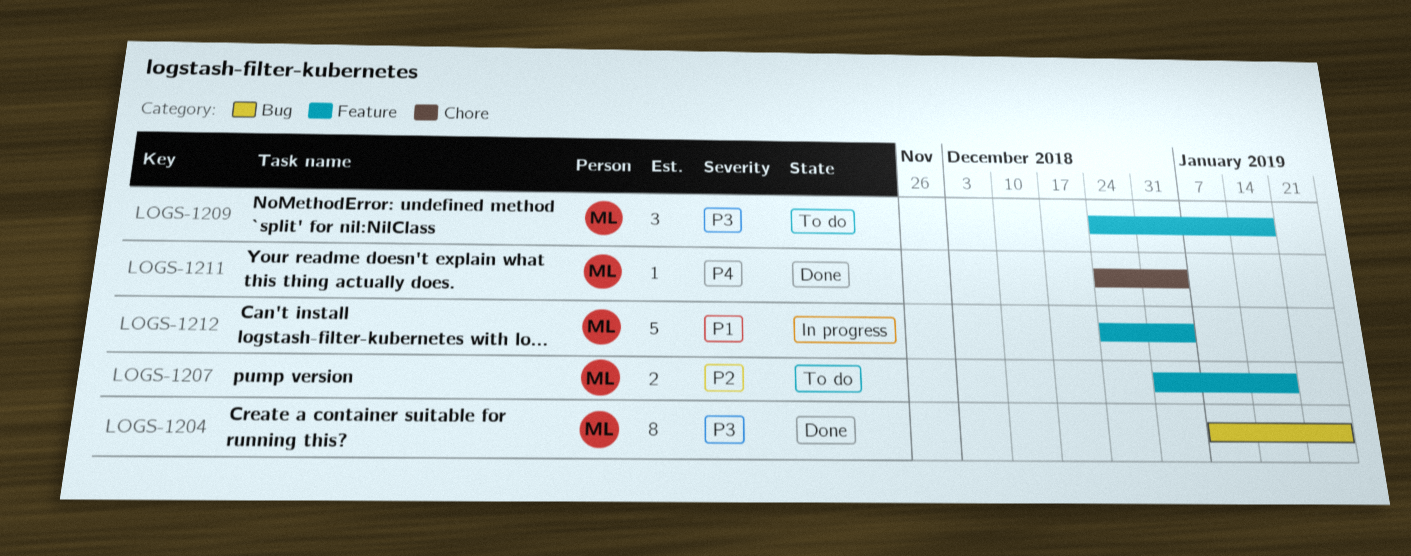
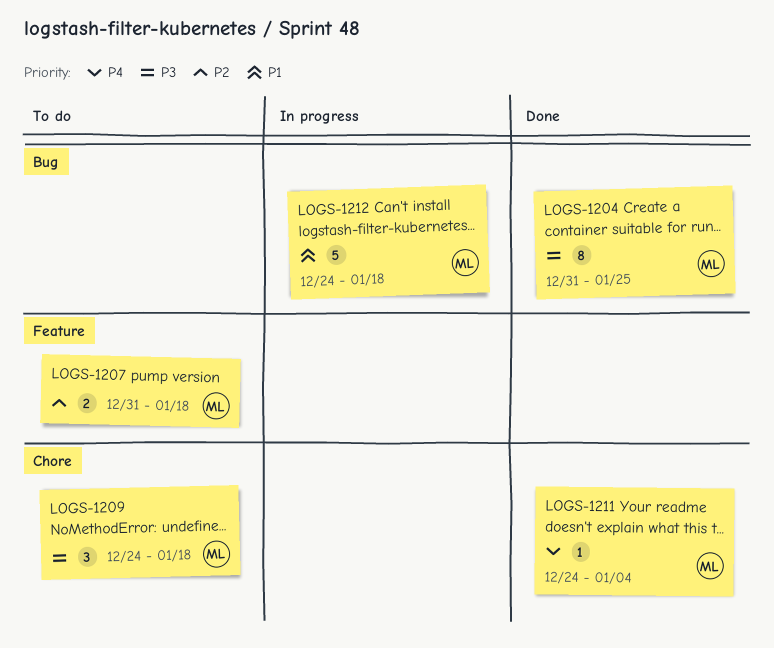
LOGS-1204, start: Jan 7 -> Dec 31
LOGS-1209, label: Feature -> Chore
LOGS-1212, label: Feature -> Bug
LOGS-1212, due: Jan 4 -> Jan 18

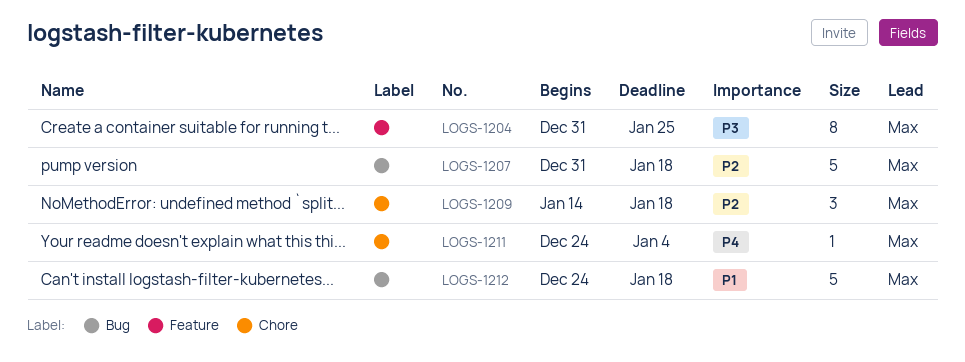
LOGS-1204, label: Bug -> Feature
LOGS-1207, label: Feature -> Bug
LOGS-1207, estimate: 2 -> 5
LOGS-1209, priority: P3 -> P2
LOGS-1209, start: Dec 24 -> Jan 14

